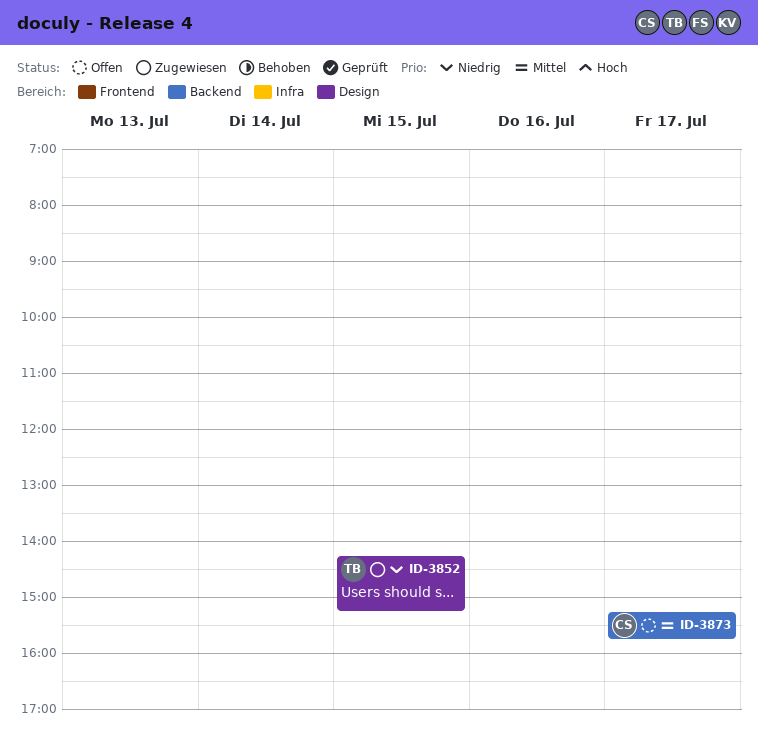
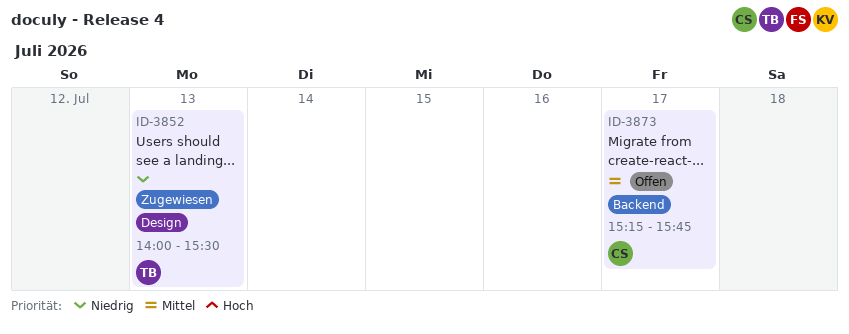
ID-3852, day: Jul 15 -> Jul 13
ID-3852, begins: 14:15 -> 14:00
ID-3852, ends: 15:15 -> 15:30

